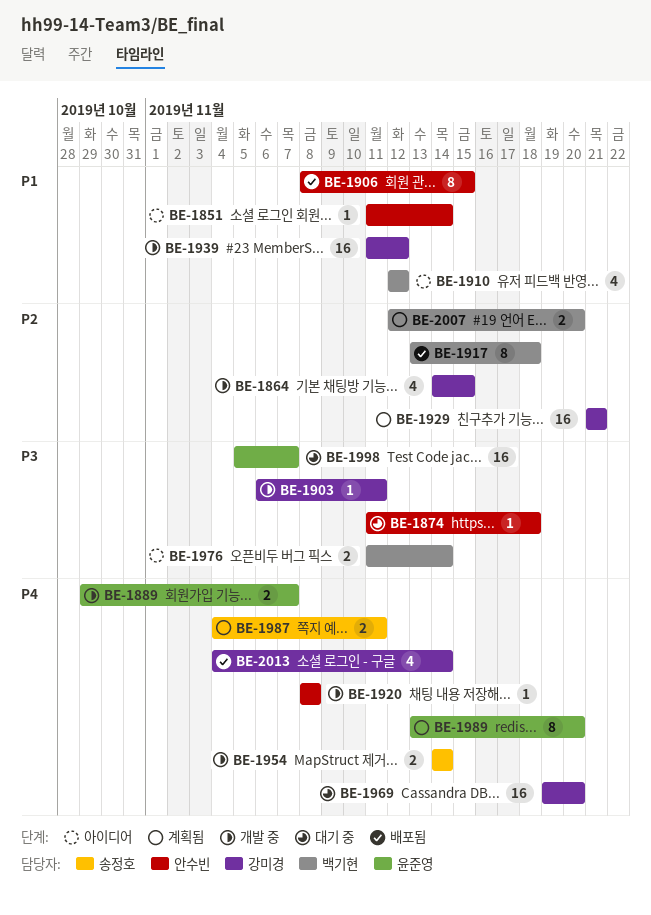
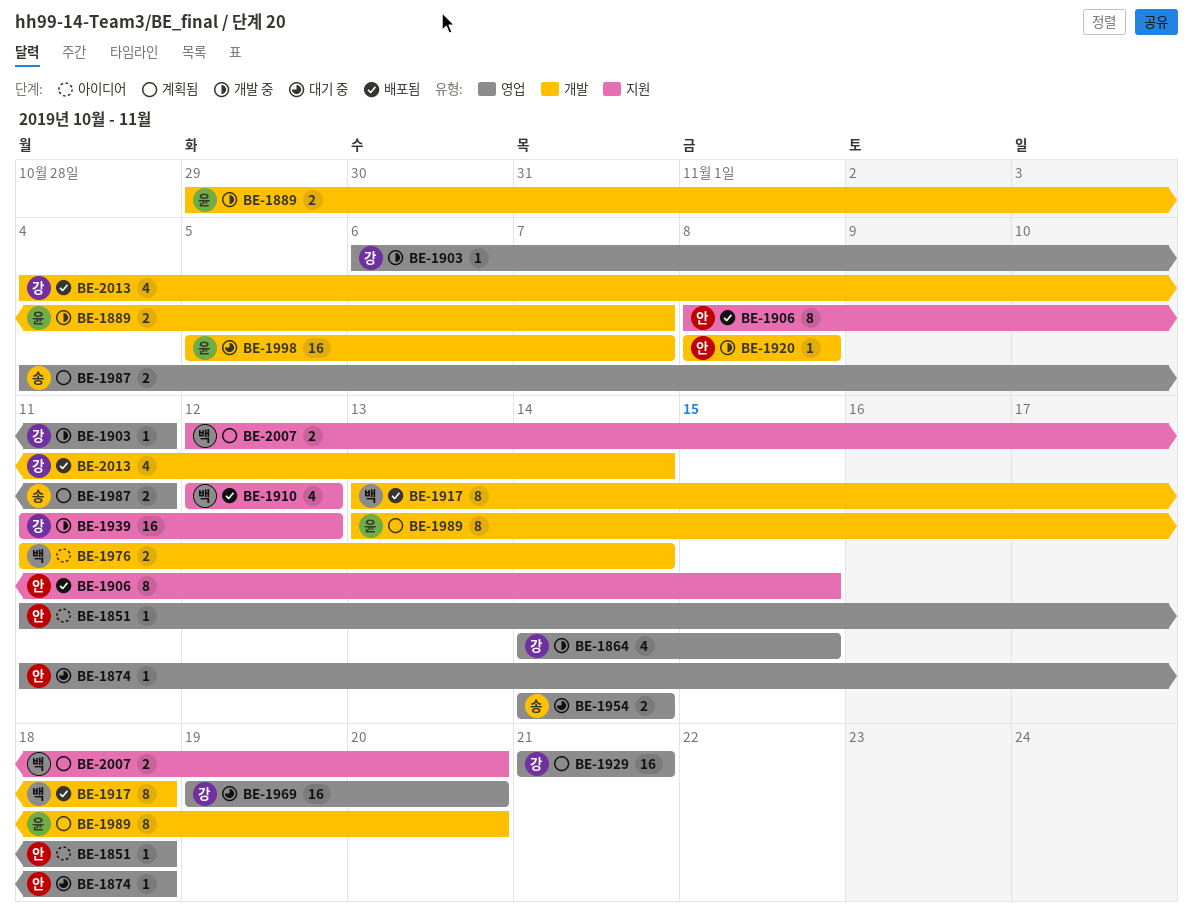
BE-1851, due: Nov 14 -> Nov 18
BE-1910, status: 아이디어 -> 배포됨
BE-1954, status: 개발 중 -> 대기 중

